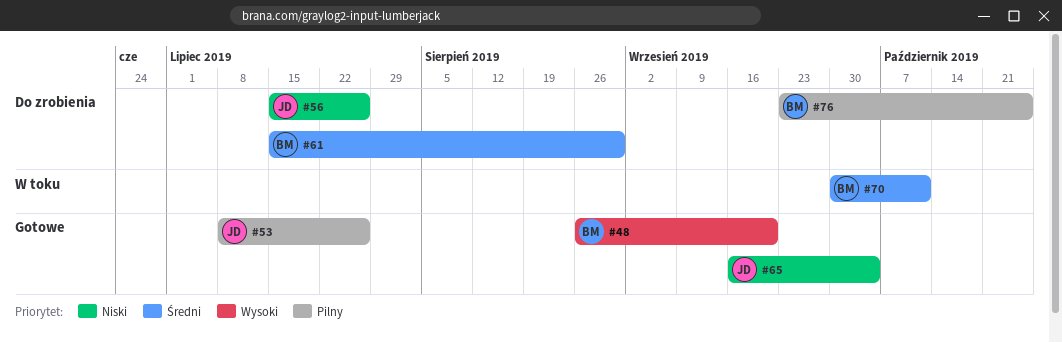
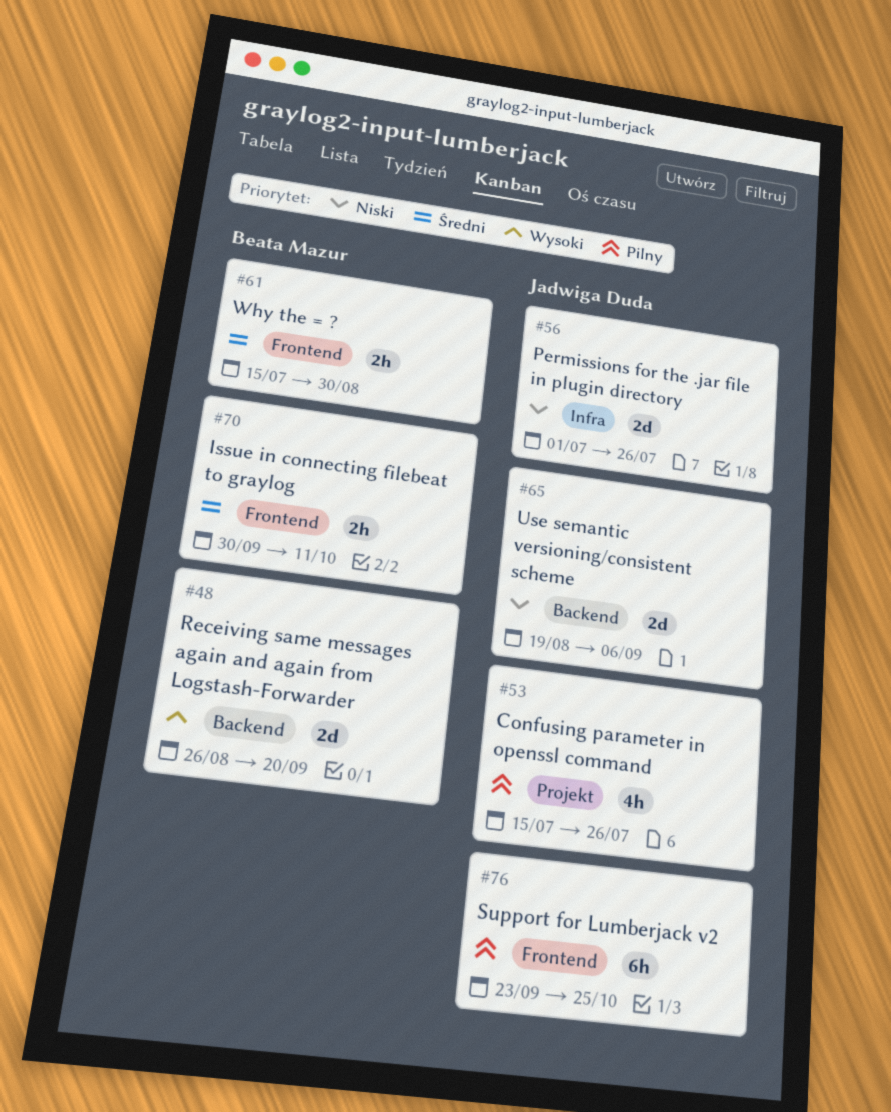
#53, start: Jul 8 -> Jul 15
#56, start: Jul 15 -> Jul 1
#65, start: Sep 16 -> Aug 19
#65, due: Oct 4 -> Sep 6
#76, owner: Beata Mazur -> Jadwiga Duda

